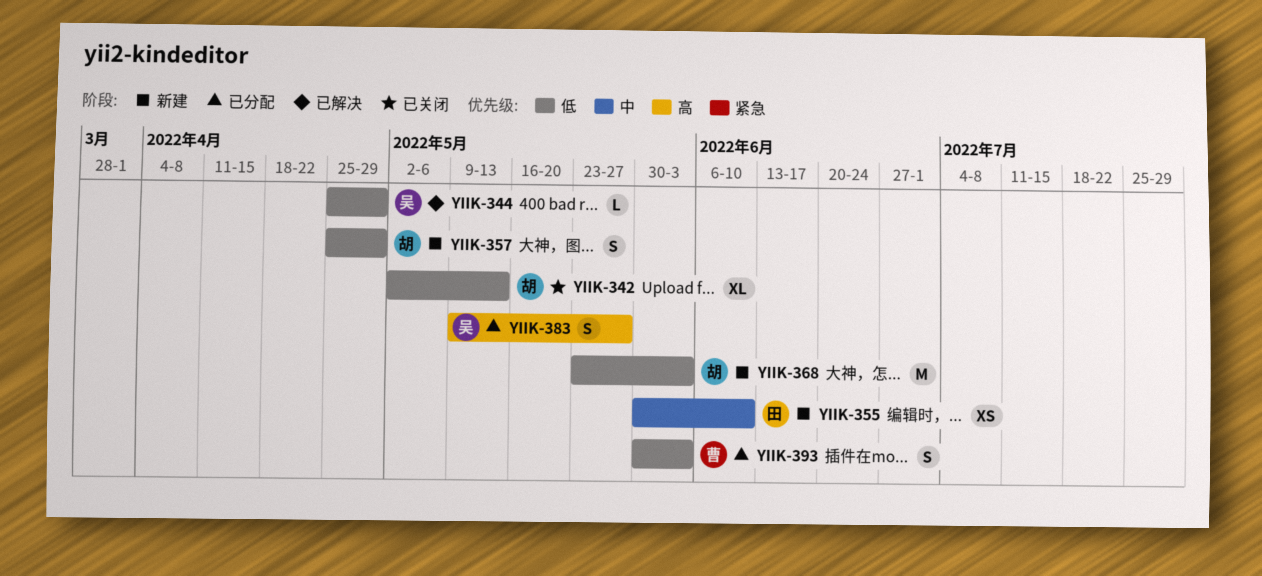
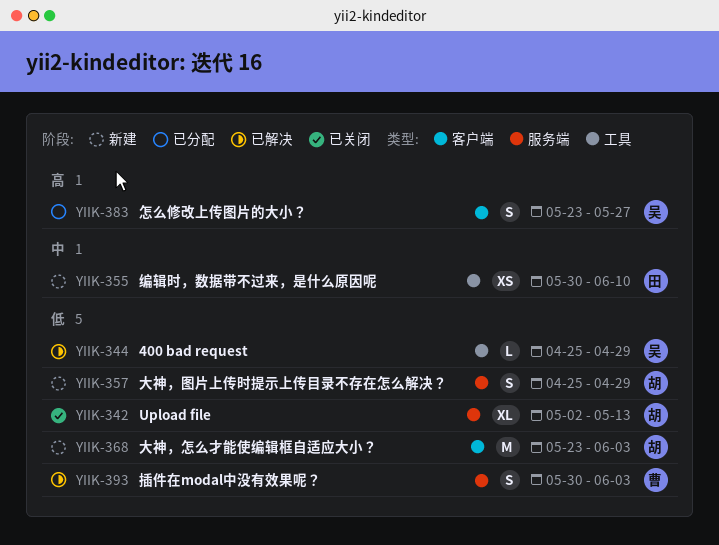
YIIK-383, start: May 9 -> May 23
YIIK-393, status: 已分配 -> 已解决

